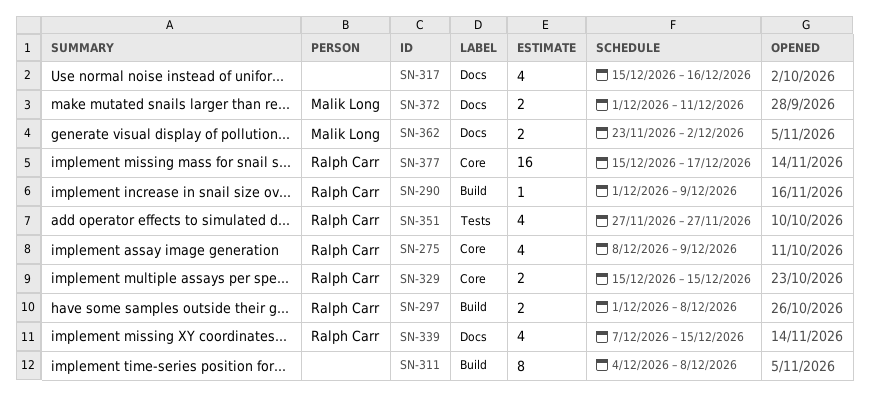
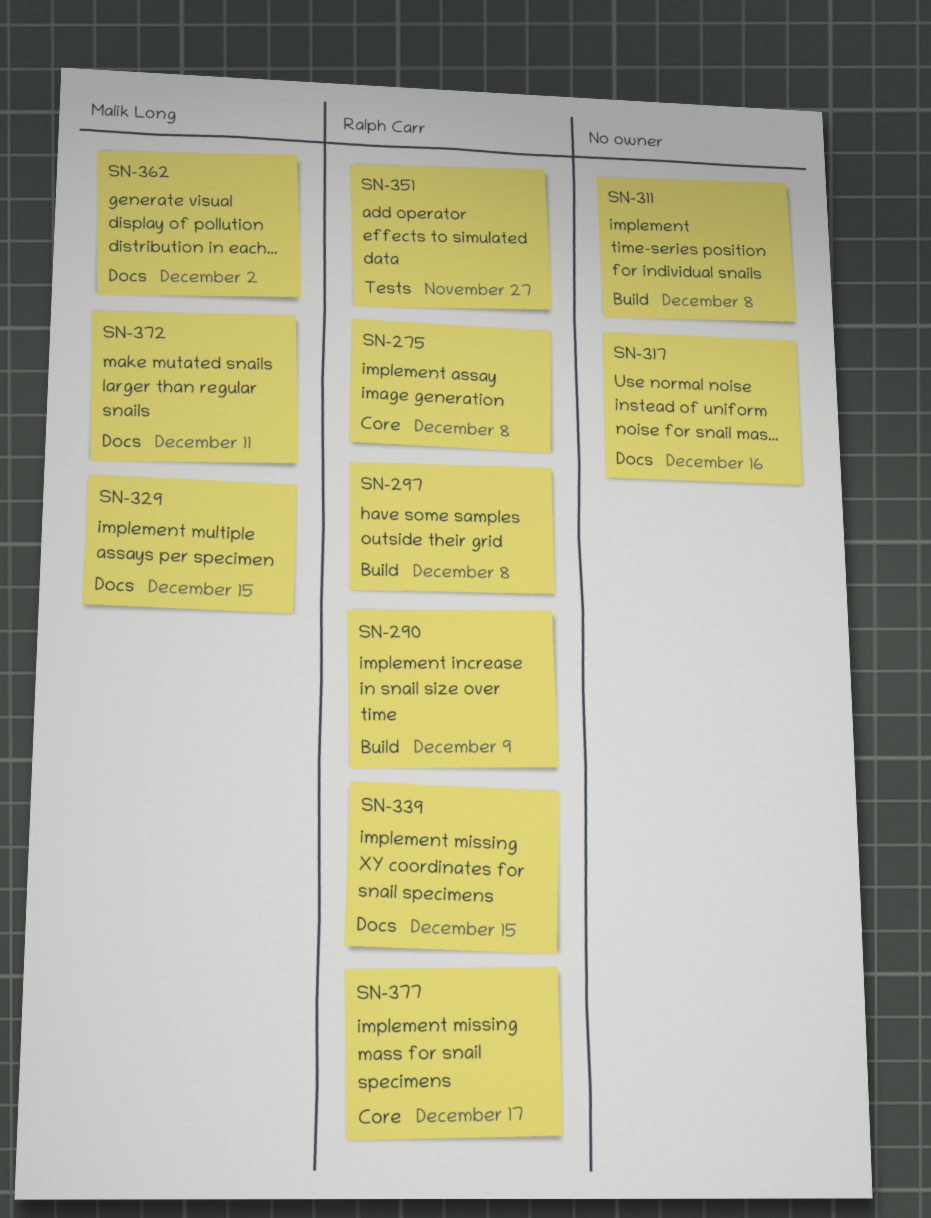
SN-275, due: Dec 9 -> Dec 8
SN-329, owner: Ralph Carr -> Malik Long
SN-329, label: Core -> Docs

